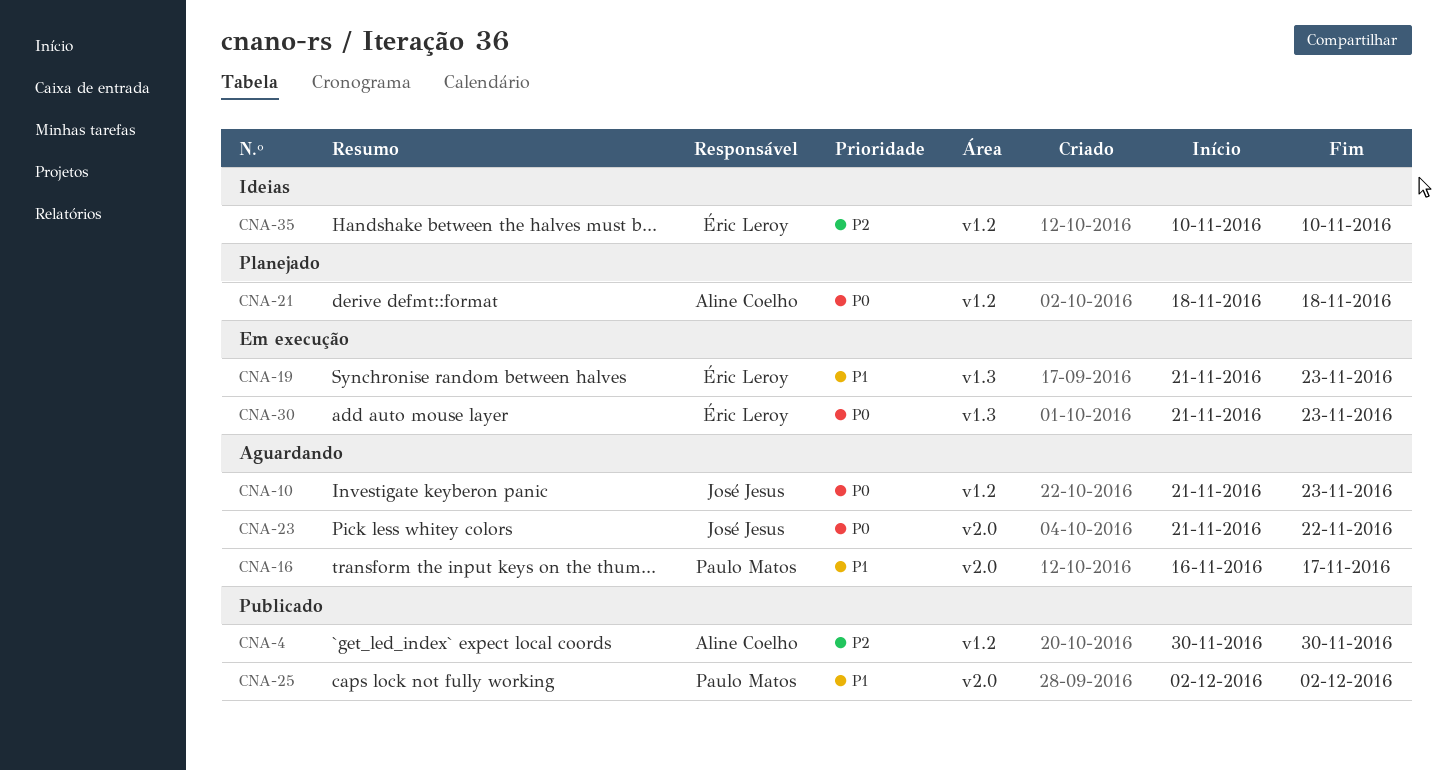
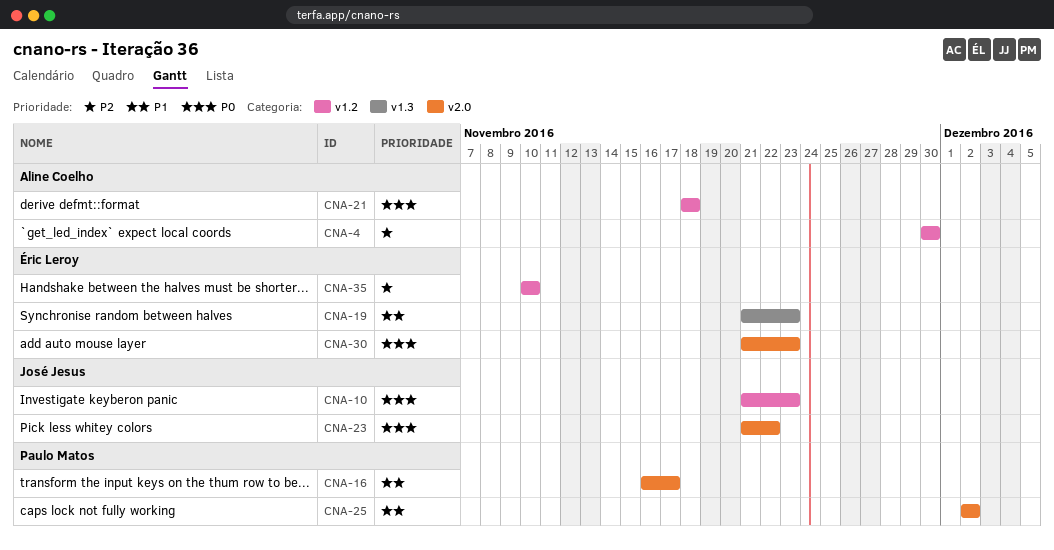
CNA-30, label: v1.3 -> v2.0

